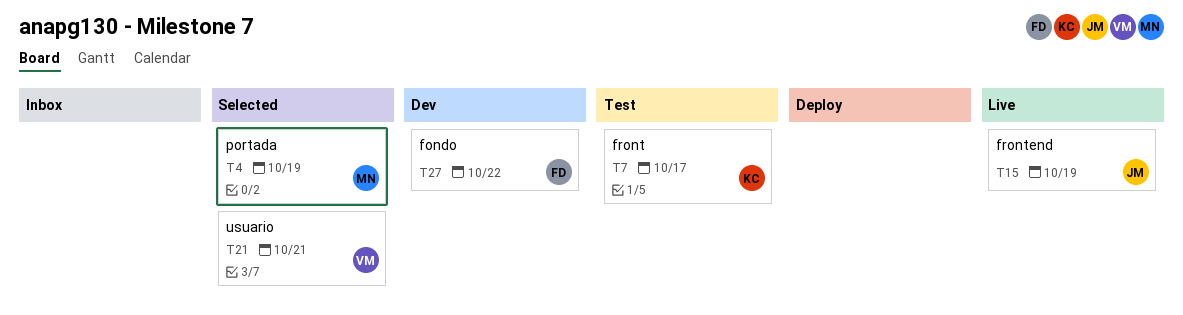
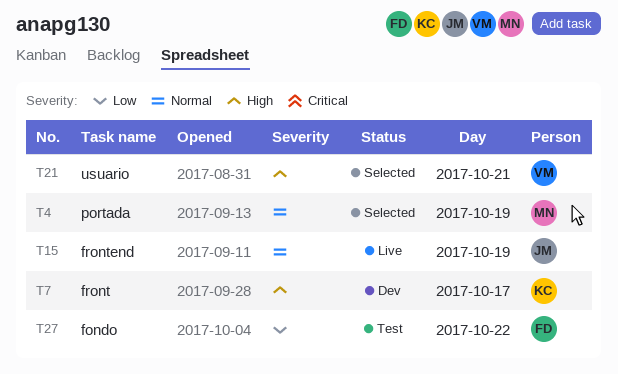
T7, status: Test -> Dev
T27, status: Dev -> Test

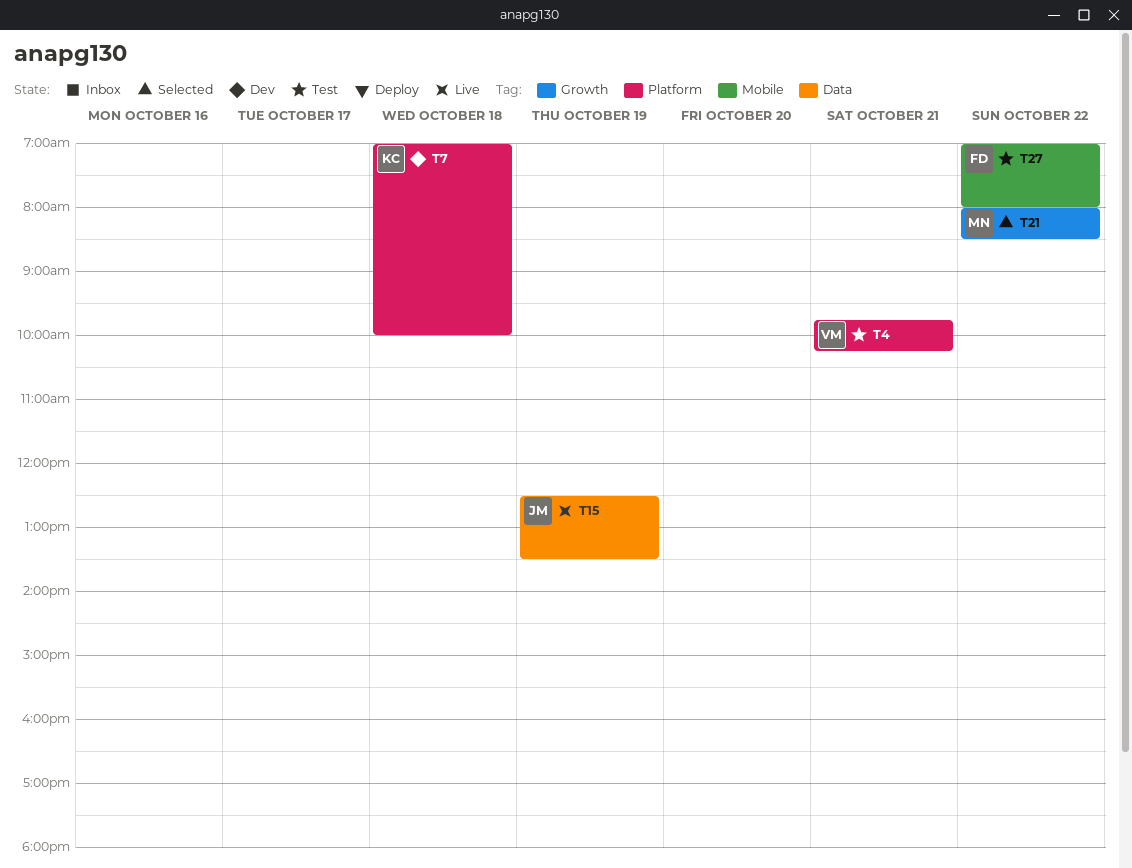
T4, status: Selected -> Test
T4, owner: MN -> VM
T4, day: Oct 19 -> Oct 21
T7, day: Oct 17 -> Oct 18
T21, owner: VM -> MN
T21, day: Oct 21 -> Oct 22

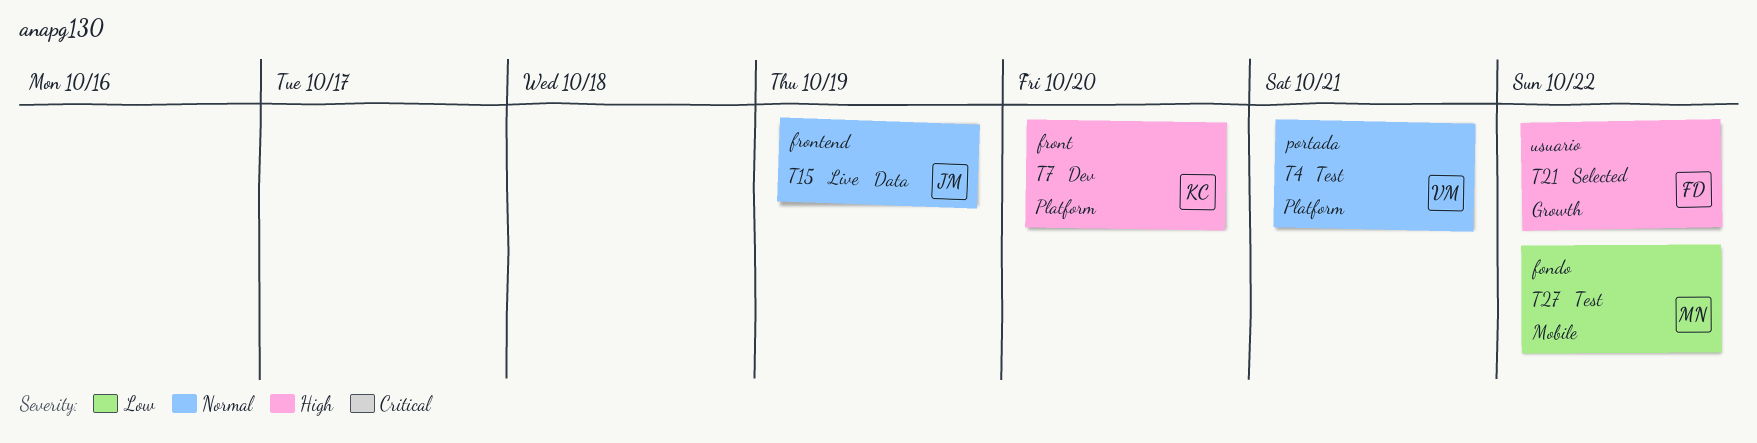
T7, day: Oct 18 -> Oct 20
T21, owner: MN -> FD
T27, owner: FD -> MN

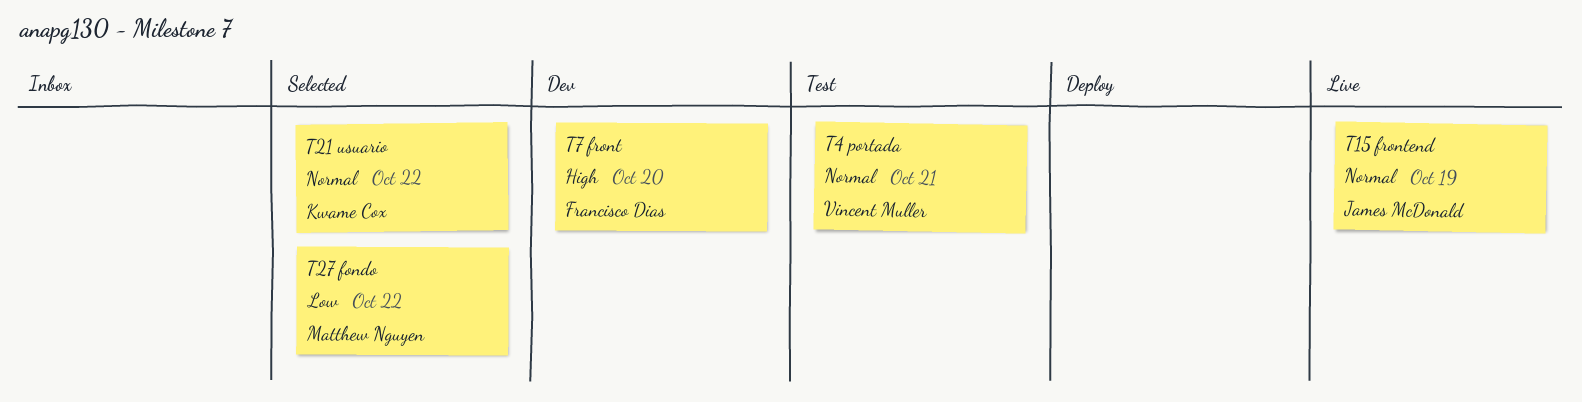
T7, owner: Kwame Cox -> Francisco Dias
T21, owner: Francisco Dias -> Kwame Cox
T21, priority: High -> Normal
T27, status: Test -> Selected

